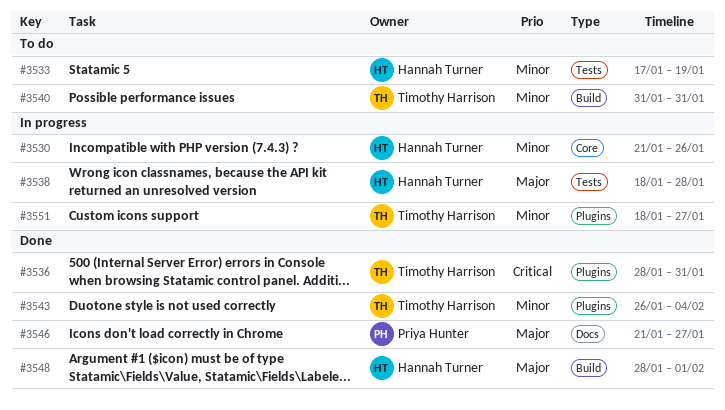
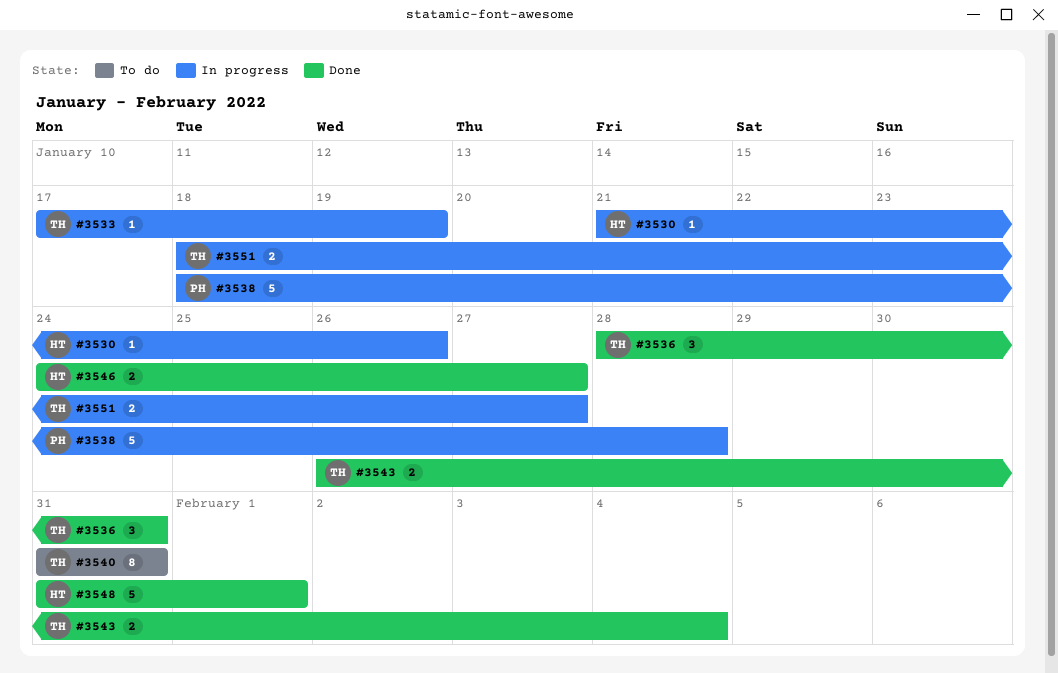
#3533, status: To do -> In progress
#3533, owner: Hannah Turner -> Timothy Harrison
#3538, owner: Hannah Turner -> Priya Hunter
#3546, owner: Priya Hunter -> Hannah Turner
#3546, start: Jan 21 -> Jan 24
#3548, start: Jan 28 -> Jan 31

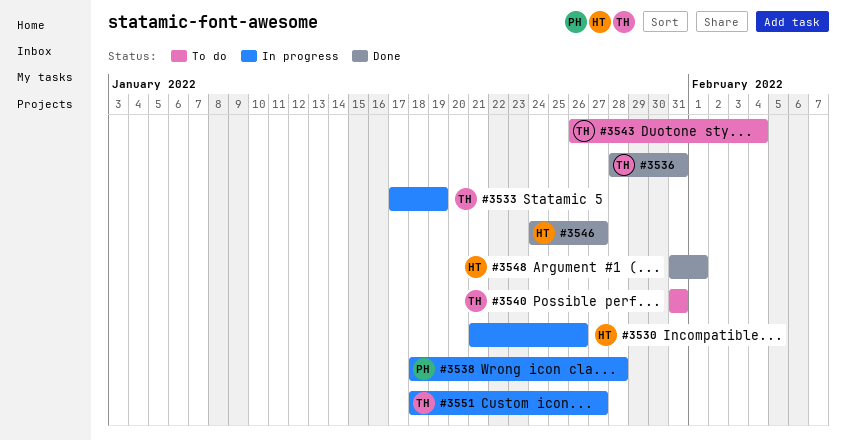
#3543, status: Done -> To do

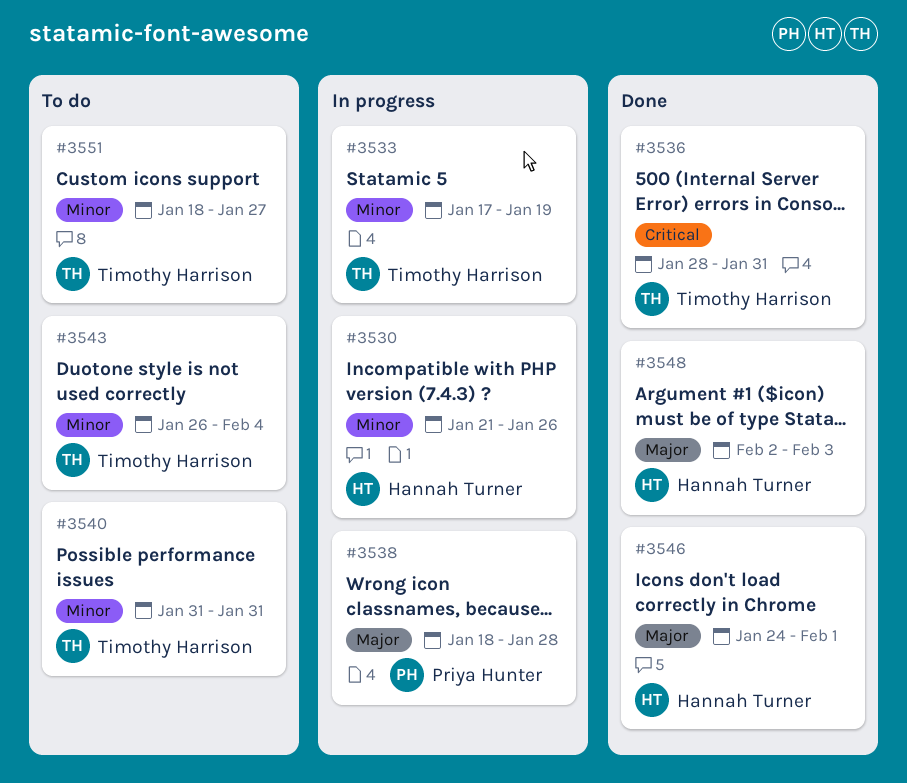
#3546, due: Jan 27 -> Feb 1
#3548, start: Jan 31 -> Feb 2
#3548, due: Feb 1 -> Feb 3
#3551, status: In progress -> To do

